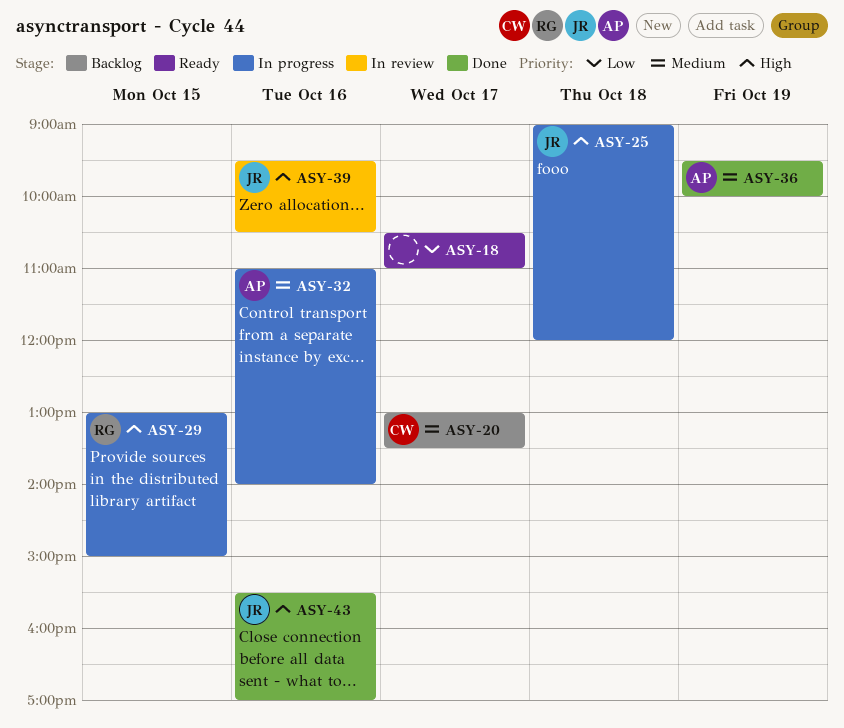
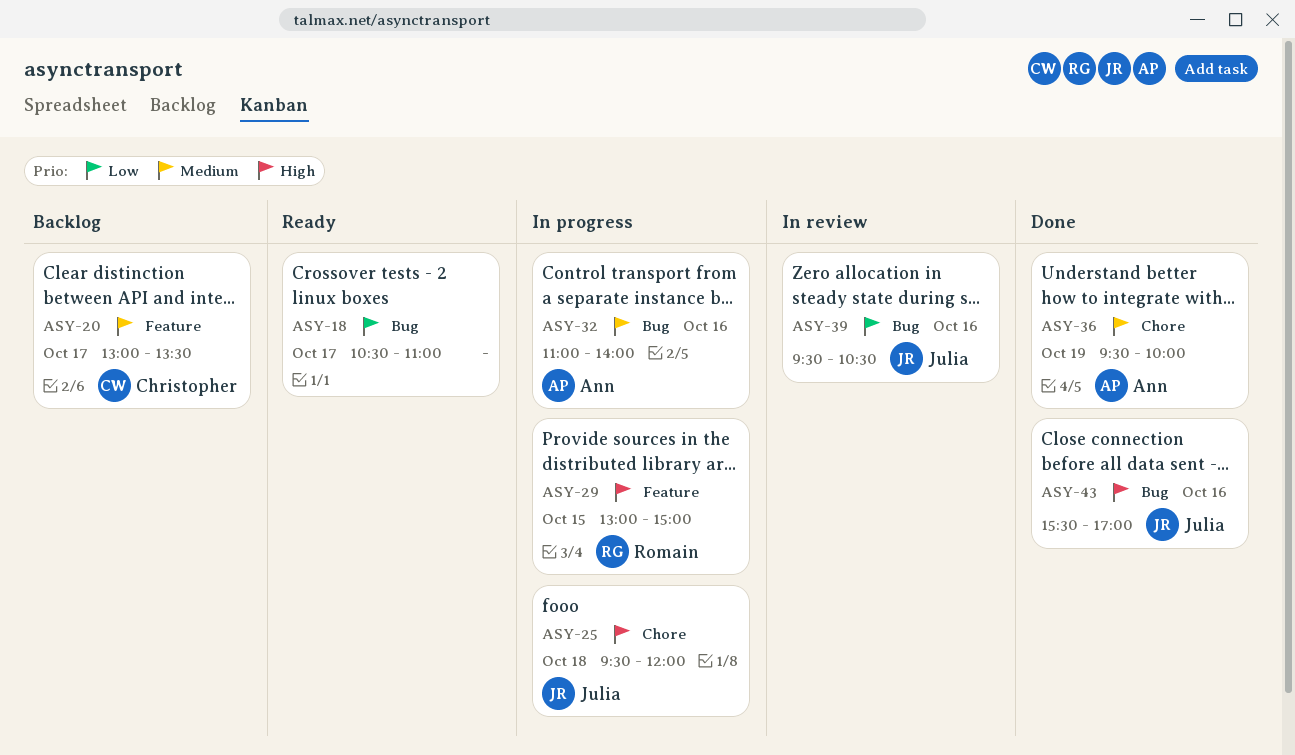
ASY-25, begins: 09:00 -> 09:30
ASY-39, priority: High -> Low

